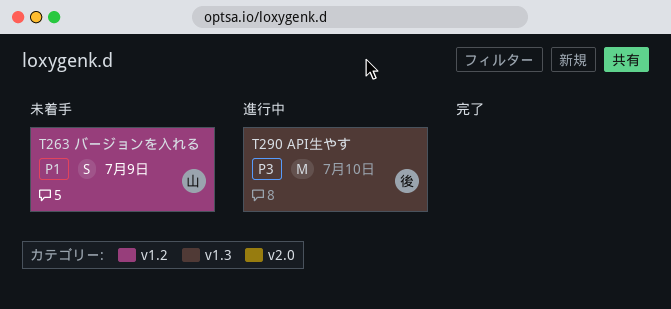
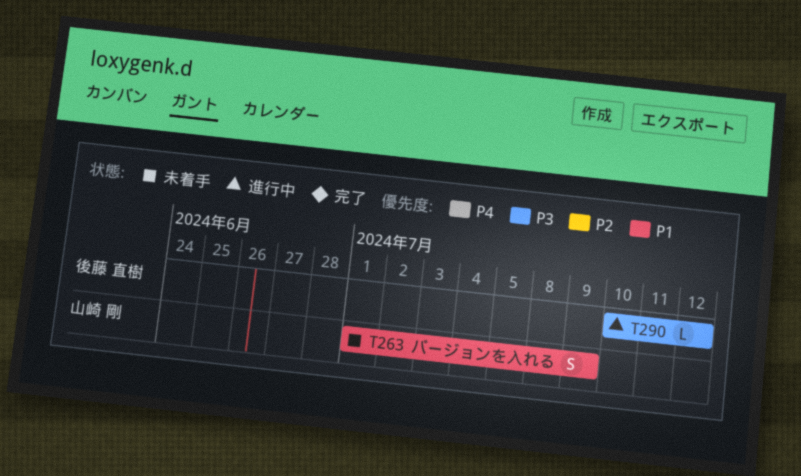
T290, estimate: M -> L
T290, due: Jul 10 -> Jul 12

